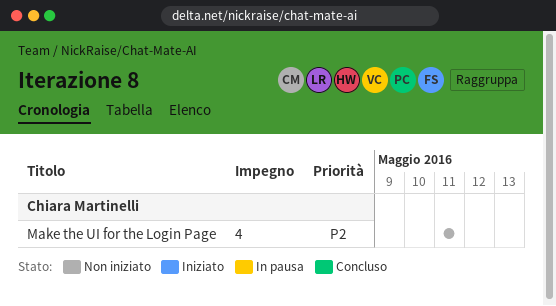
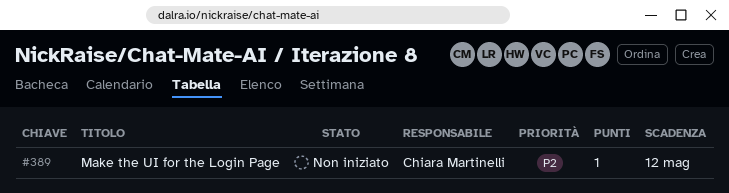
Make the UI for the Login Page, estimate: 4 -> 1
Make the UI for the Login Page, due: May 11 -> May 12

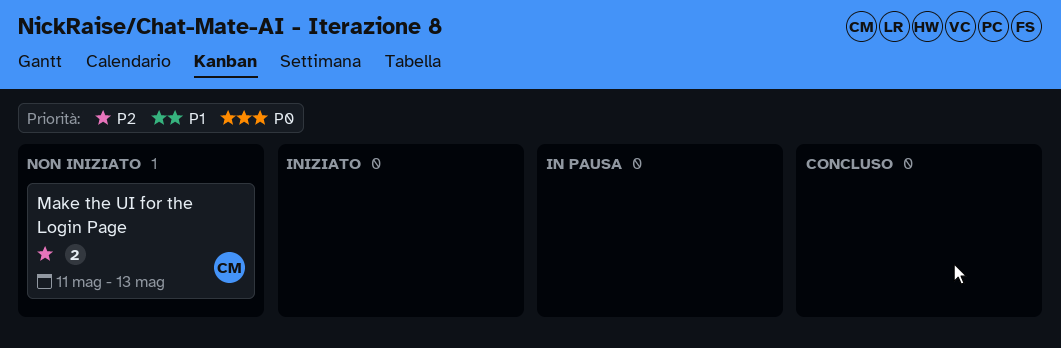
Make the UI for the Login Page, estimate: 1 -> 2
Make the UI for the Login Page, due: May 12 -> May 13

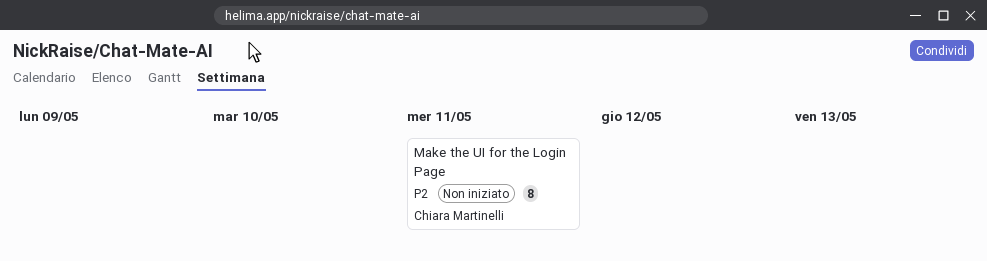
Make the UI for the Login Page, estimate: 2 -> 8
Make the UI for the Login Page, due: May 13 -> May 11

